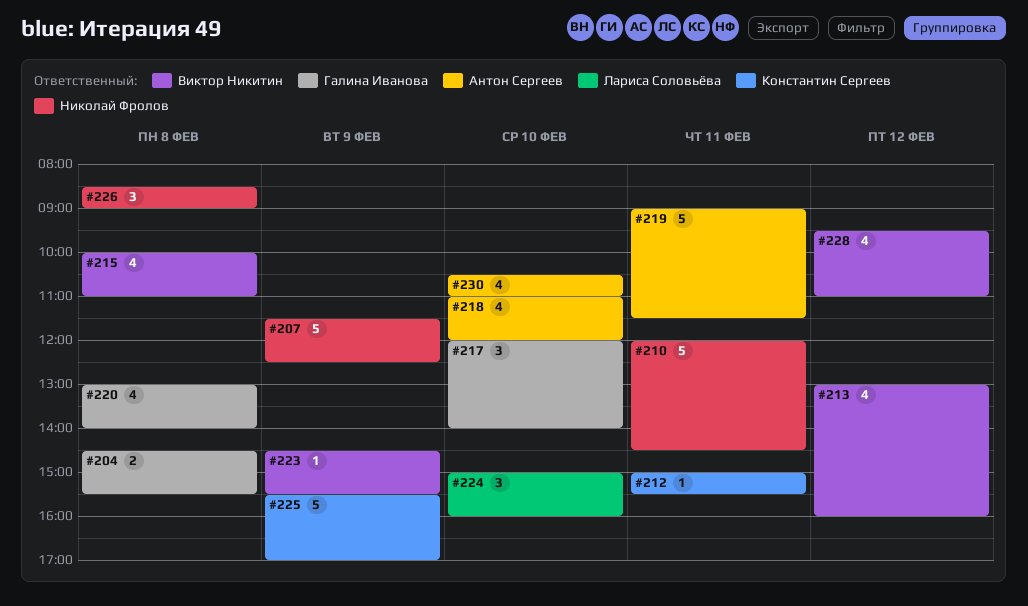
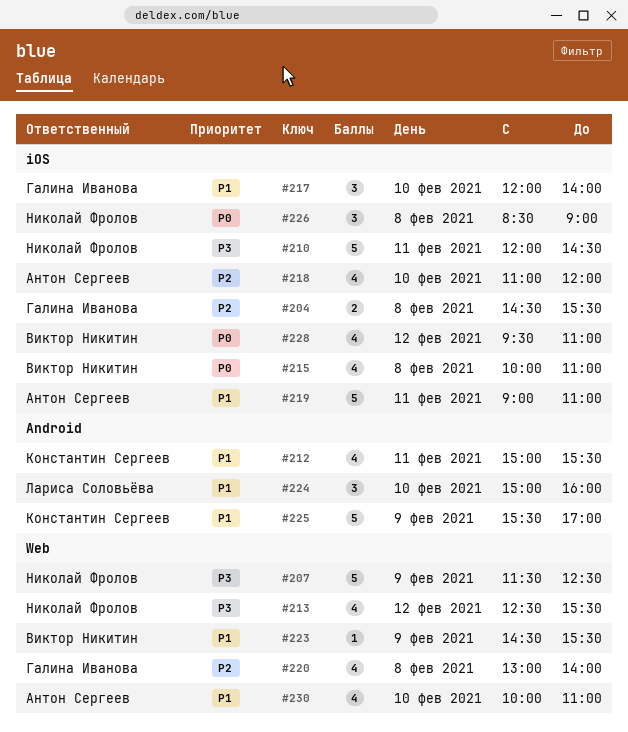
#212, estimate: 1 -> 4
#213, owner: Виктор Никитин -> Николай Фролов
#213, begins: 13:00 -> 12:30
#213, ends: 16:00 -> 15:30
#219, ends: 11:30 -> 11:00
#230, begins: 10:30 -> 10:00

